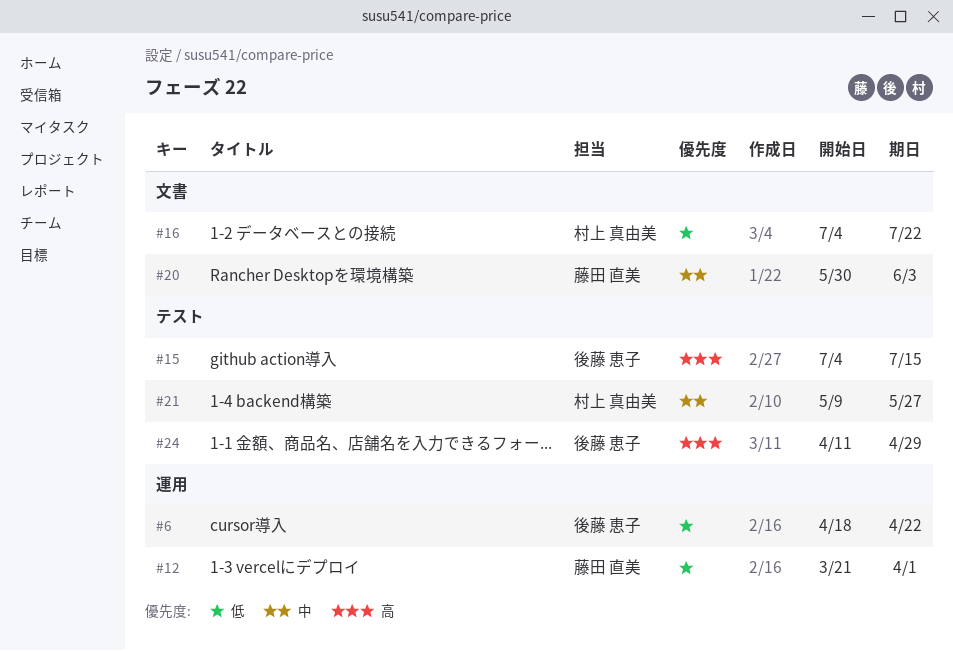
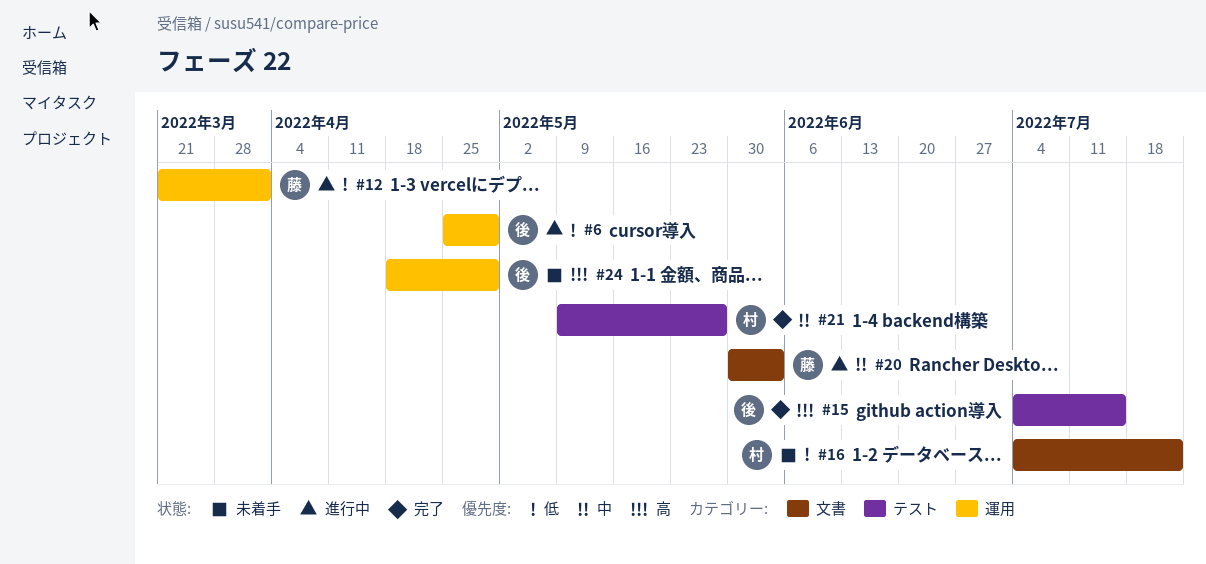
#6, start: Apr 18 -> Apr 25
#6, due: Apr 22 -> Apr 29
#24, label: テスト -> 運用
#24, start: Apr 11 -> Apr 18

